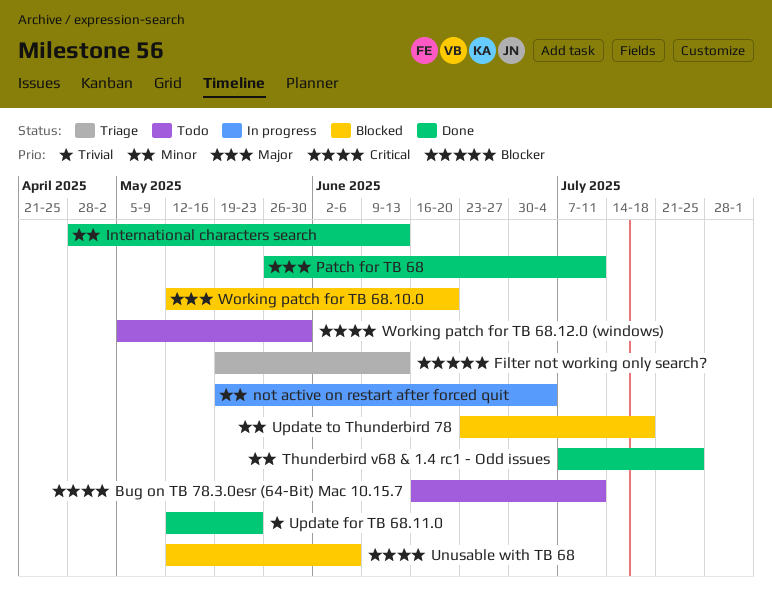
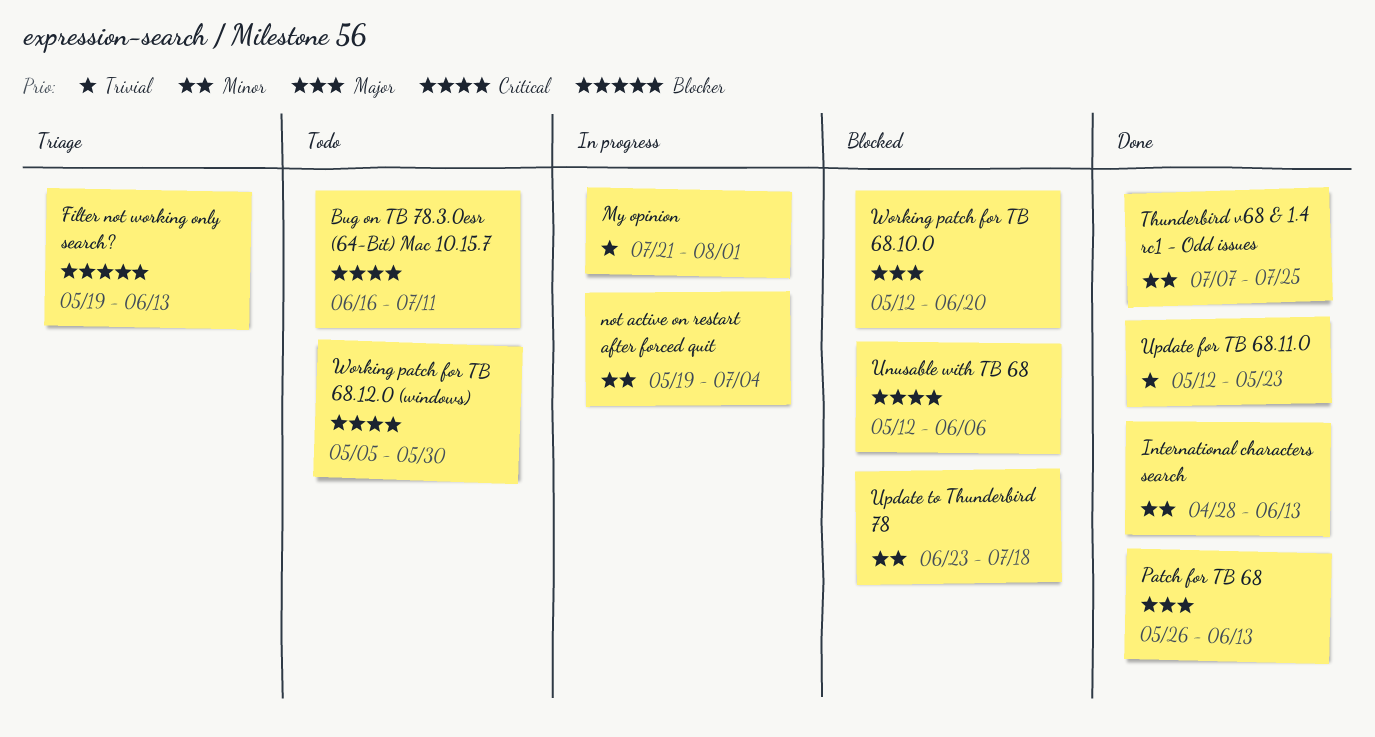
My opinion: none -> present
Patch for TB 68, due: Jul 11 -> Jun 13

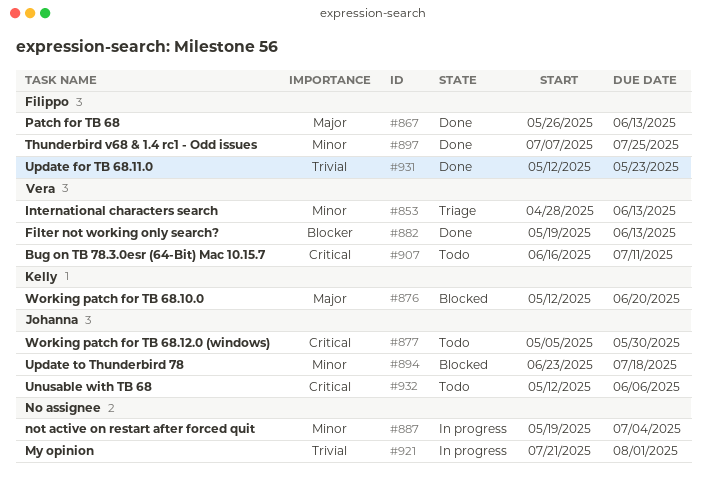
Filter not working only search?, status: Triage -> Done
International characters search, status: Done -> Triage
Unusable with TB 68, status: Blocked -> Todo

